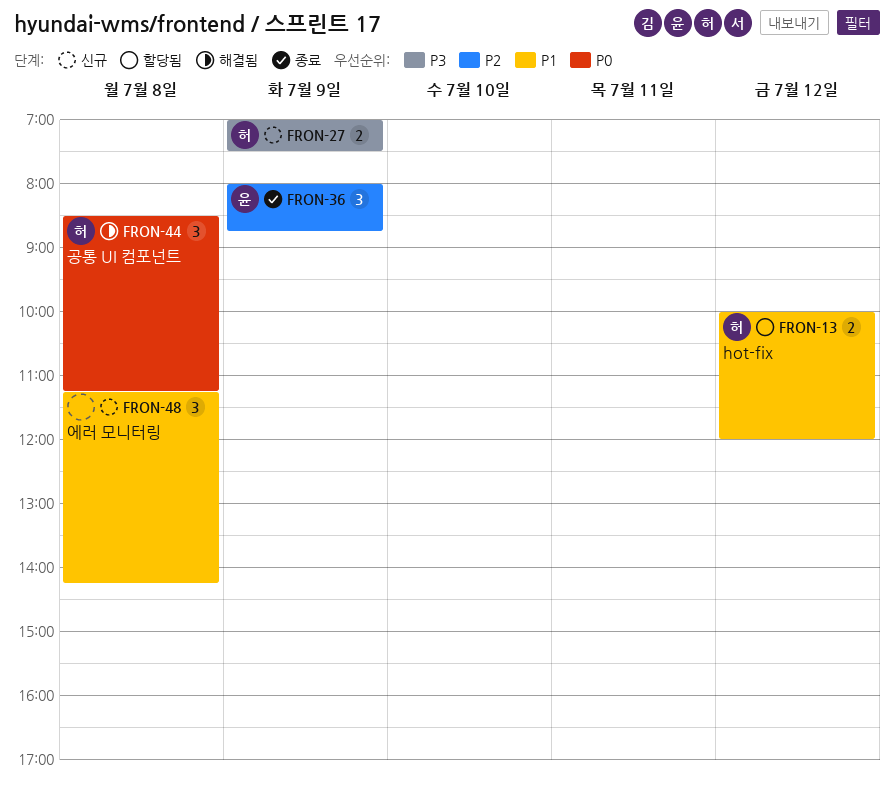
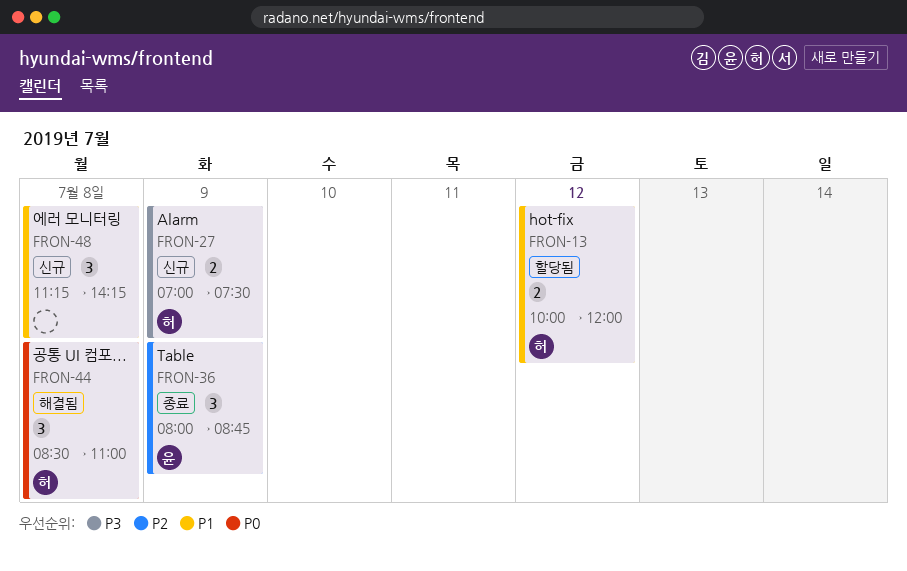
FRON-44, ends: 11:15 -> 11:00

